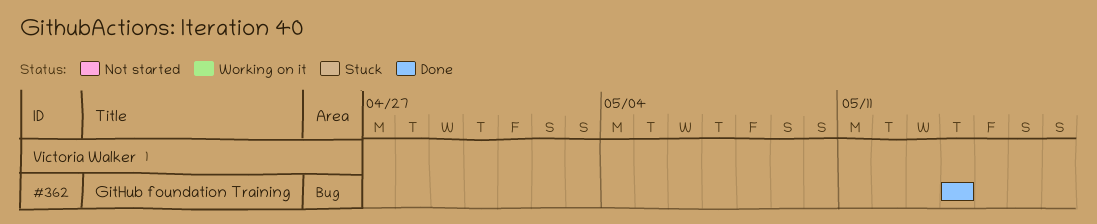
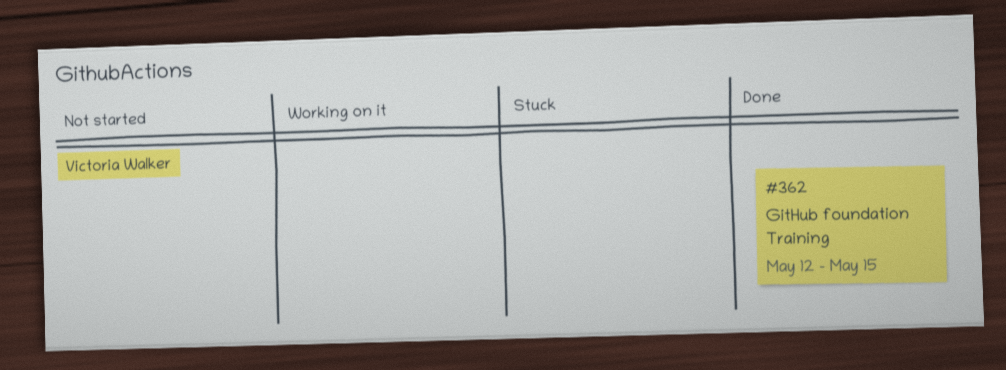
#362, start: May 14 -> May 12
#362, due: May 14 -> May 15

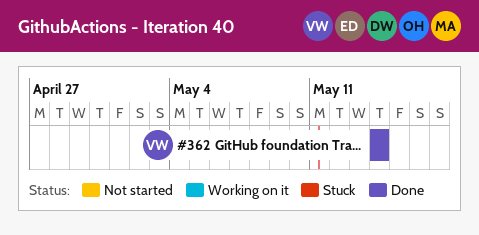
#362, start: May 12 -> May 14
#362, due: May 15 -> May 14

